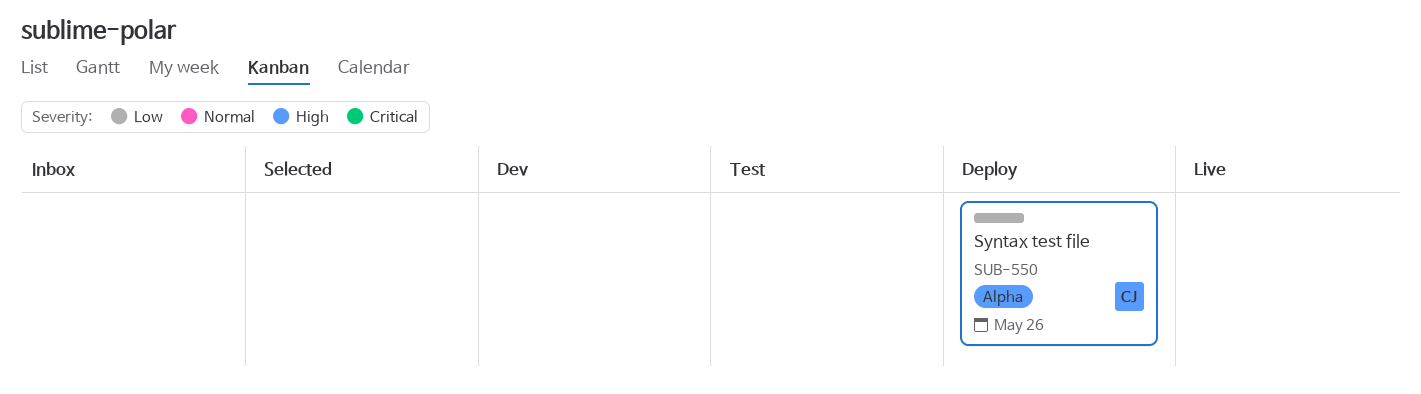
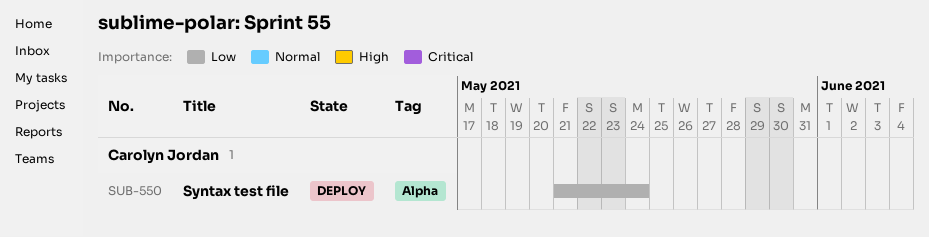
SUB-550, due: May 26 -> May 24

